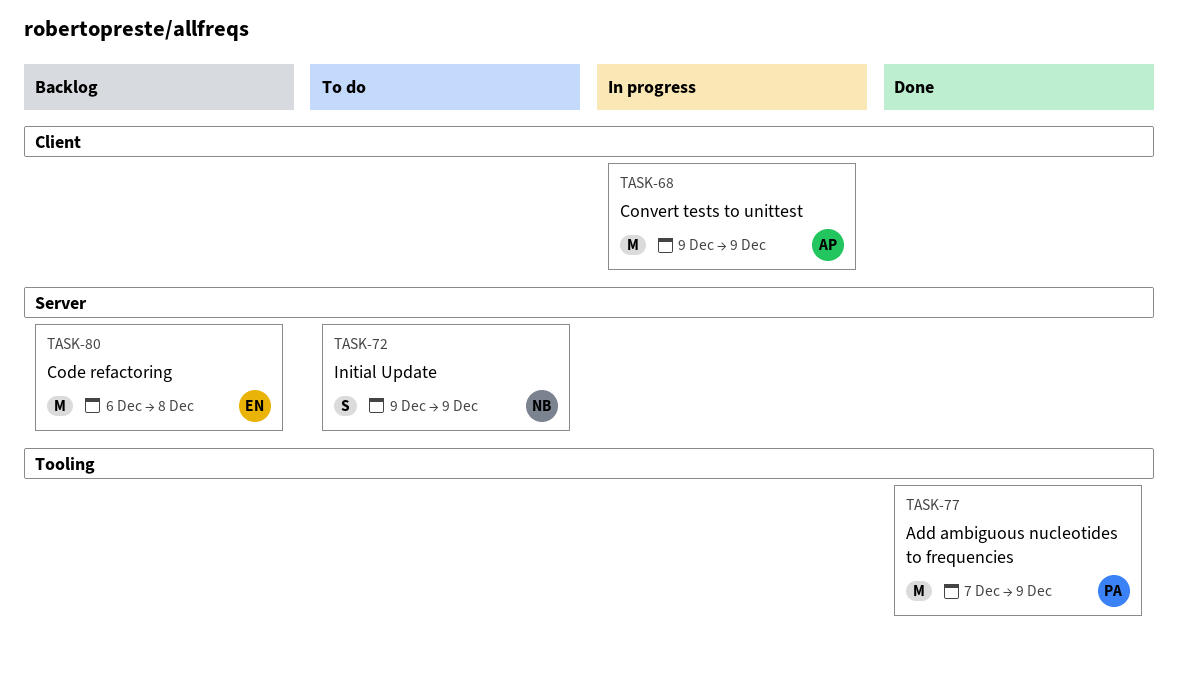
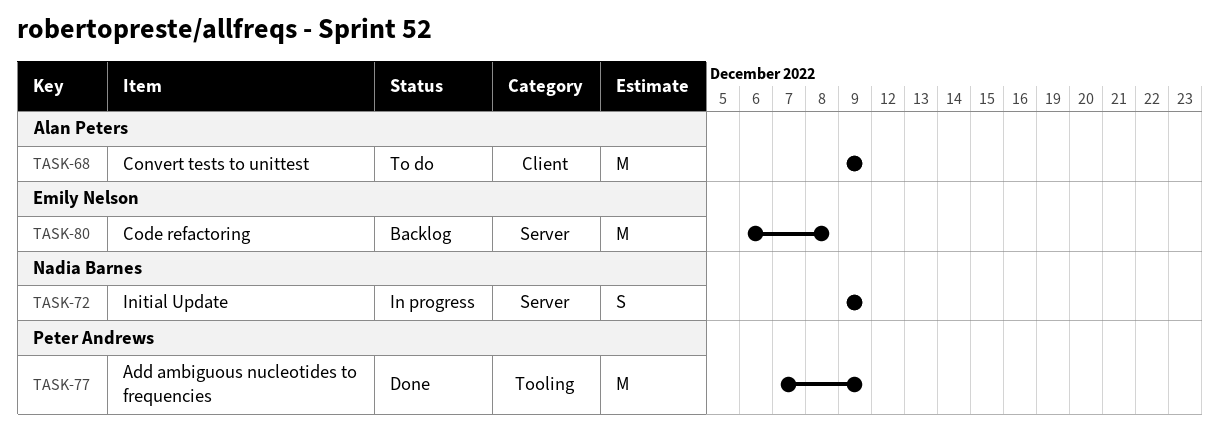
TASK-68, status: In progress -> To do
TASK-72, status: To do -> In progress

